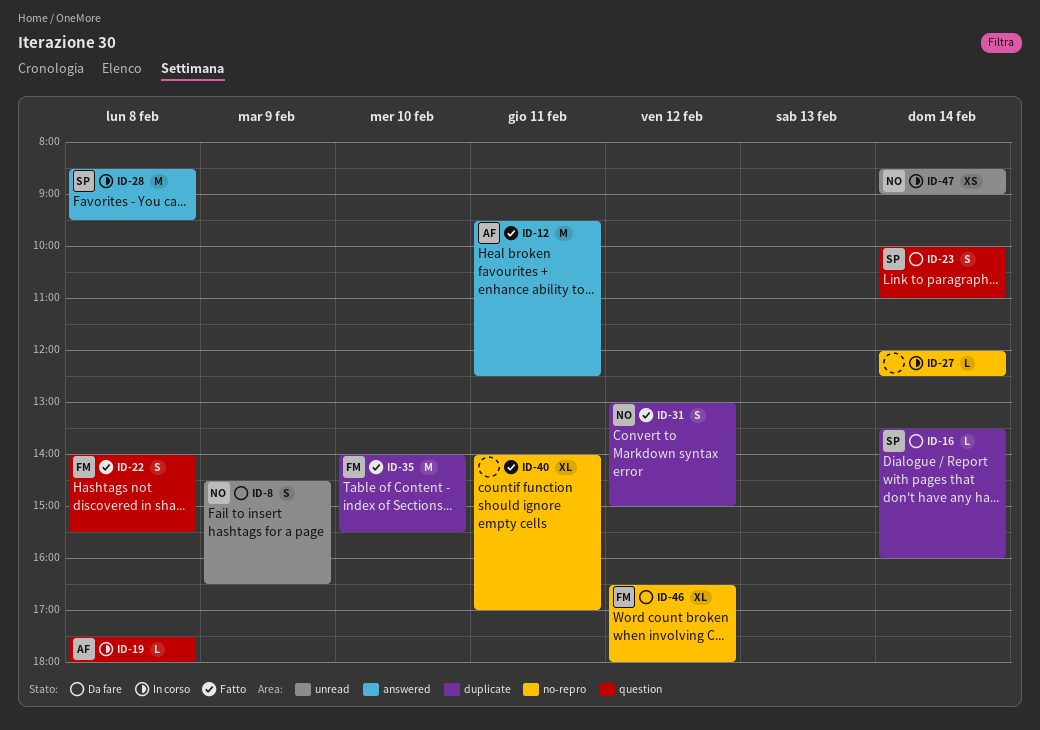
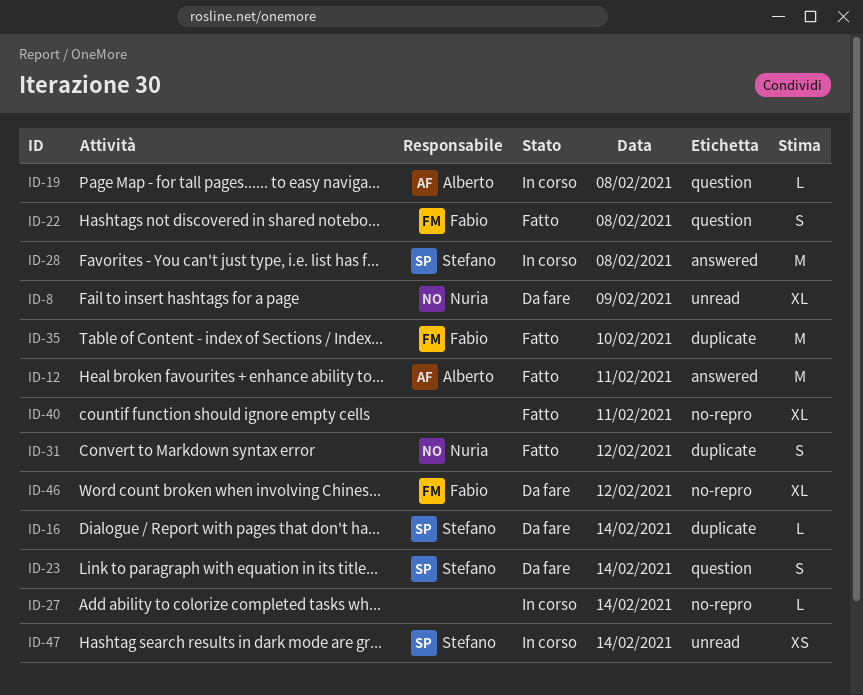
ID-8, estimate: S -> XL
ID-47, owner: Nuria -> Stefano

